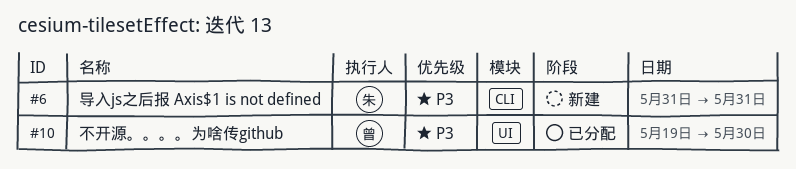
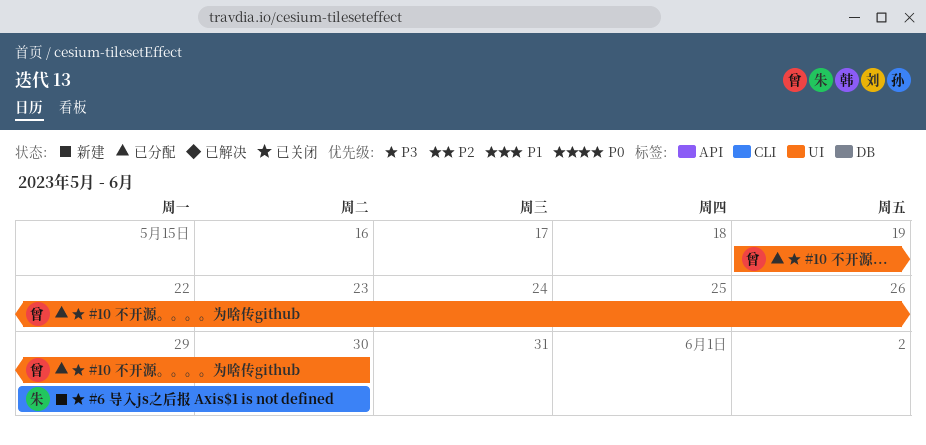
#6, start: May 31 -> May 29
#6, due: May 31 -> May 30

